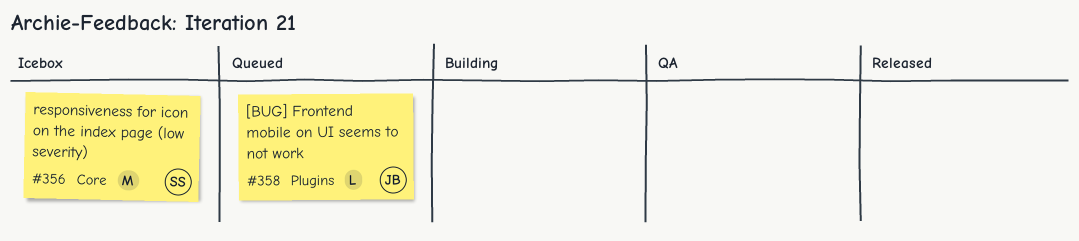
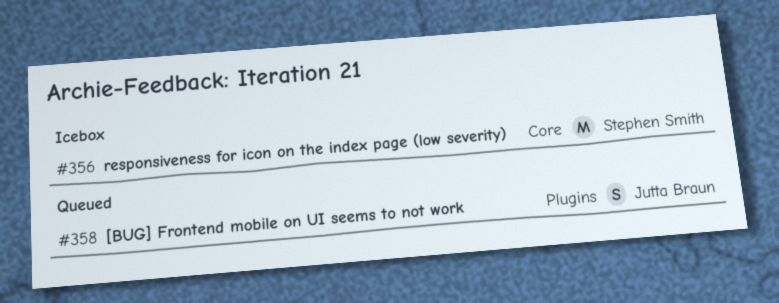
#358, estimate: L -> S

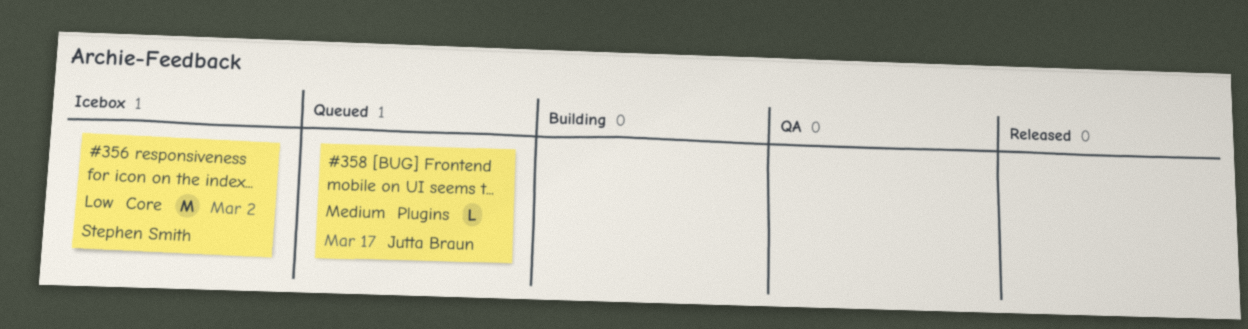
#358, estimate: S -> L

